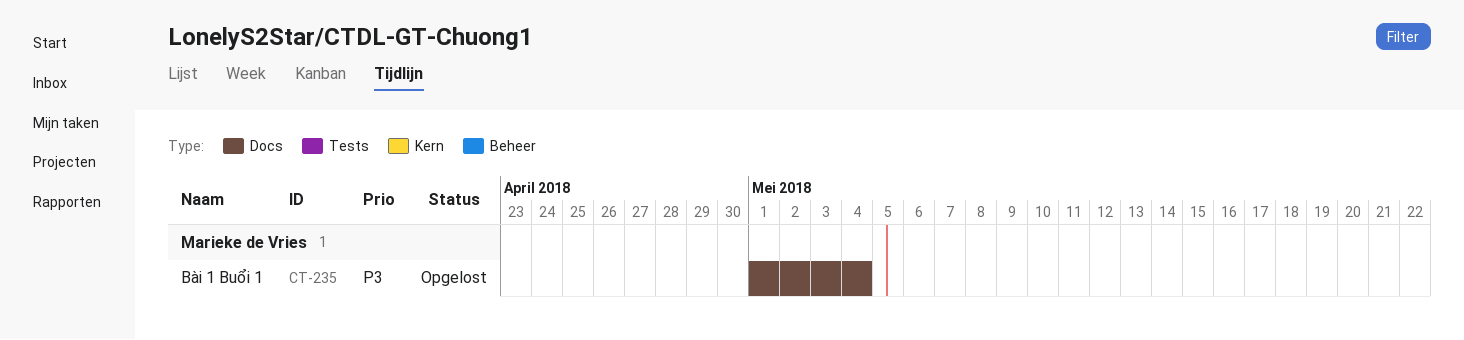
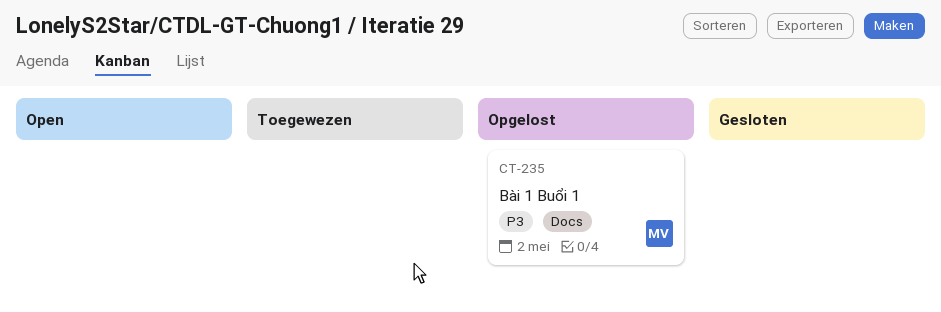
CT-235, due: May 4 -> May 2

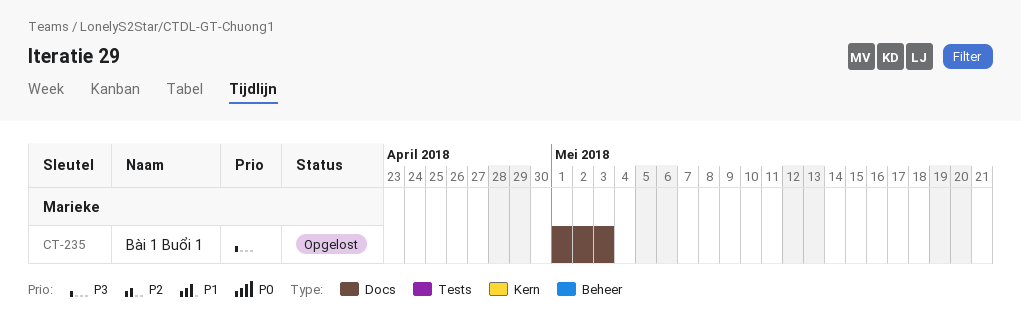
CT-235, due: May 2 -> May 3

